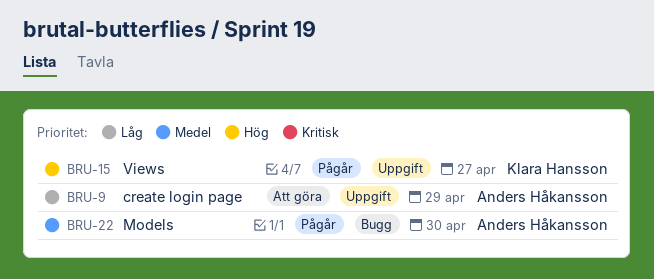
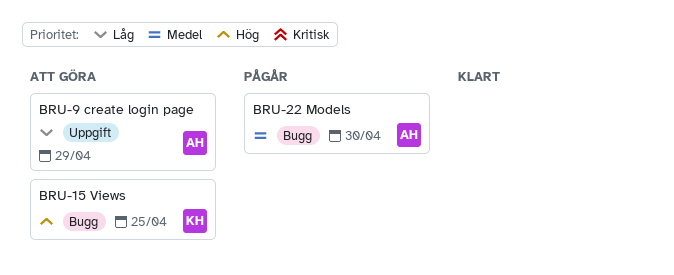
BRU-15, status: Pågår -> Att göra
BRU-15, label: Uppgift -> Bugg
BRU-15, due: Apr 27 -> Apr 25

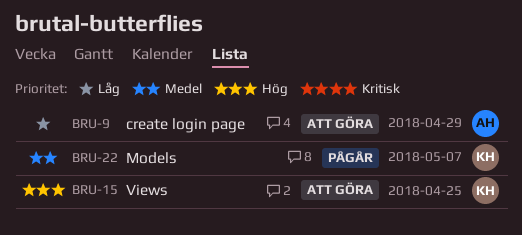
BRU-22, owner: AH -> KH
BRU-22, due: Apr 30 -> May 7

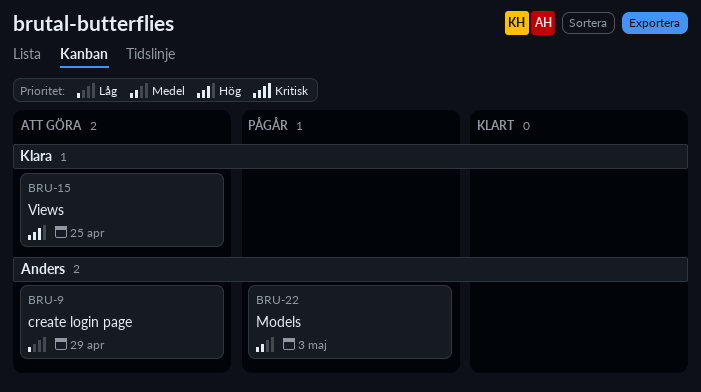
BRU-22, owner: Klara -> Anders
BRU-22, due: May 7 -> May 3

